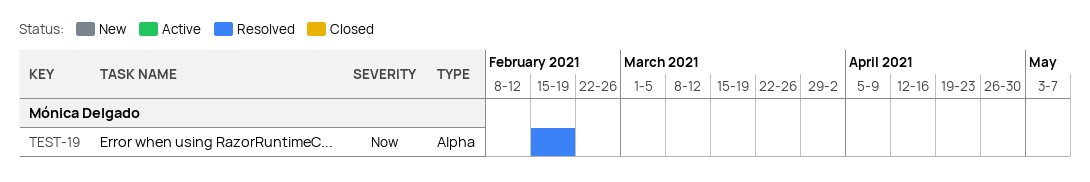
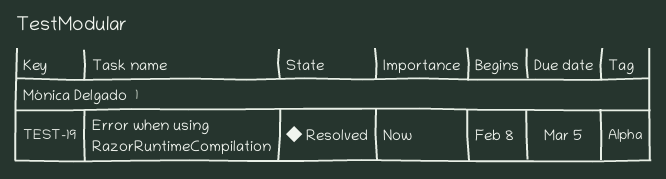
TEST-19, start: Feb 15 -> Feb 8
TEST-19, due: Feb 19 -> Mar 5

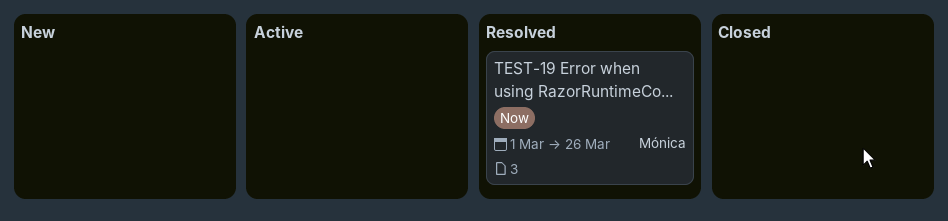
TEST-19, start: Feb 8 -> Mar 1
TEST-19, due: Mar 5 -> Mar 26

